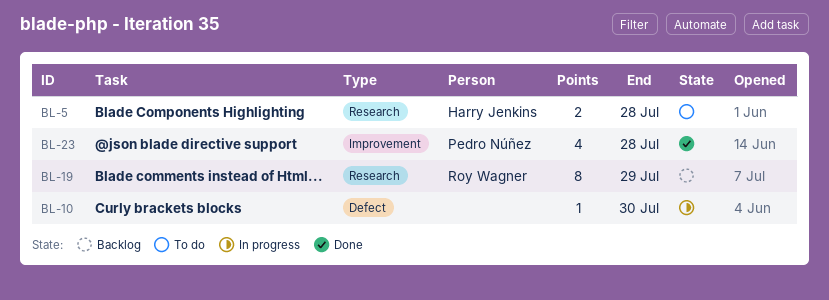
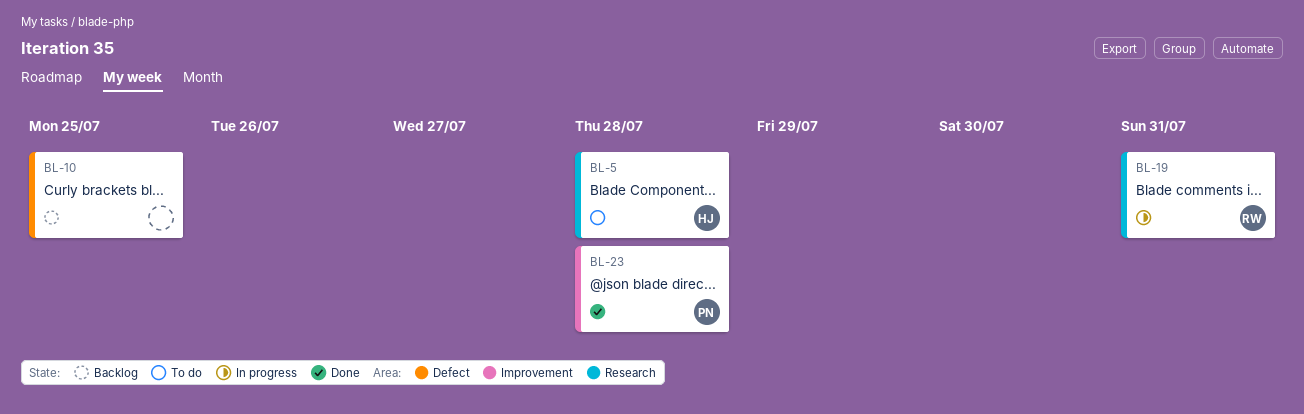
BL-10, status: In progress -> Backlog
BL-10, due: Jul 30 -> Jul 25
BL-19, status: Backlog -> In progress
BL-19, due: Jul 29 -> Jul 31

